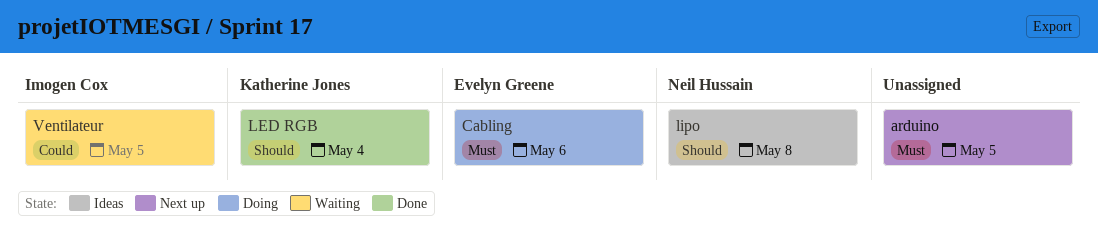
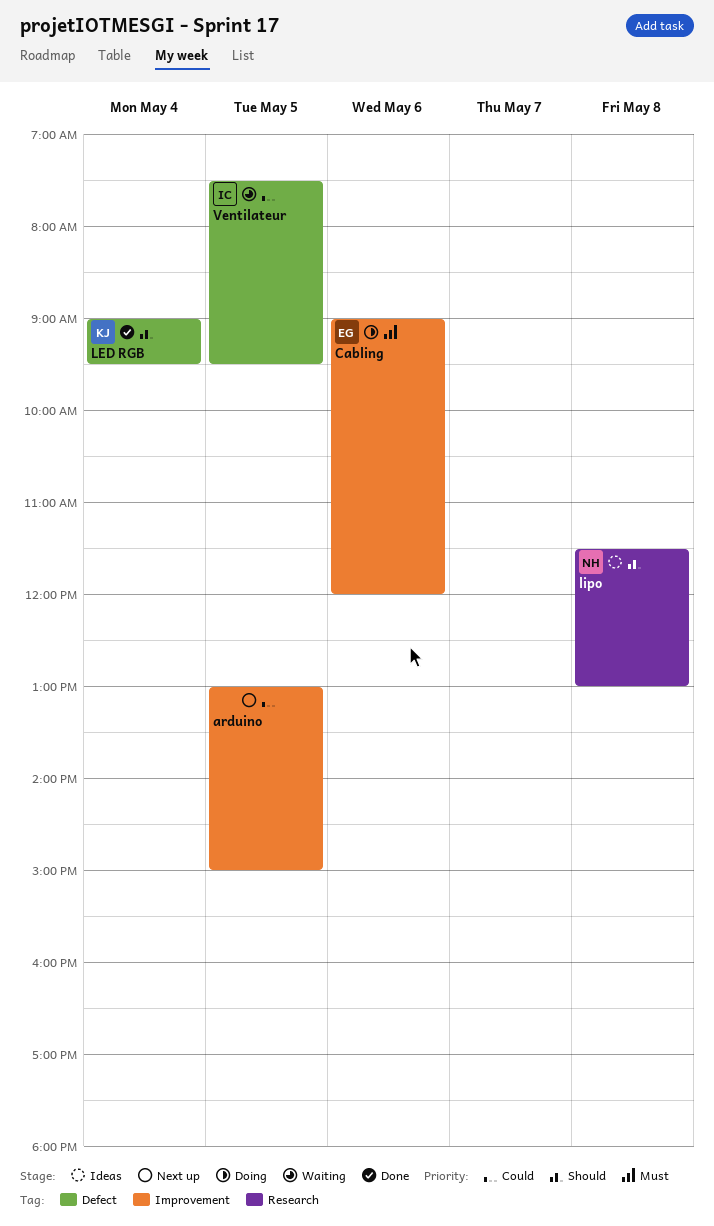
arduino, priority: Must -> Could

